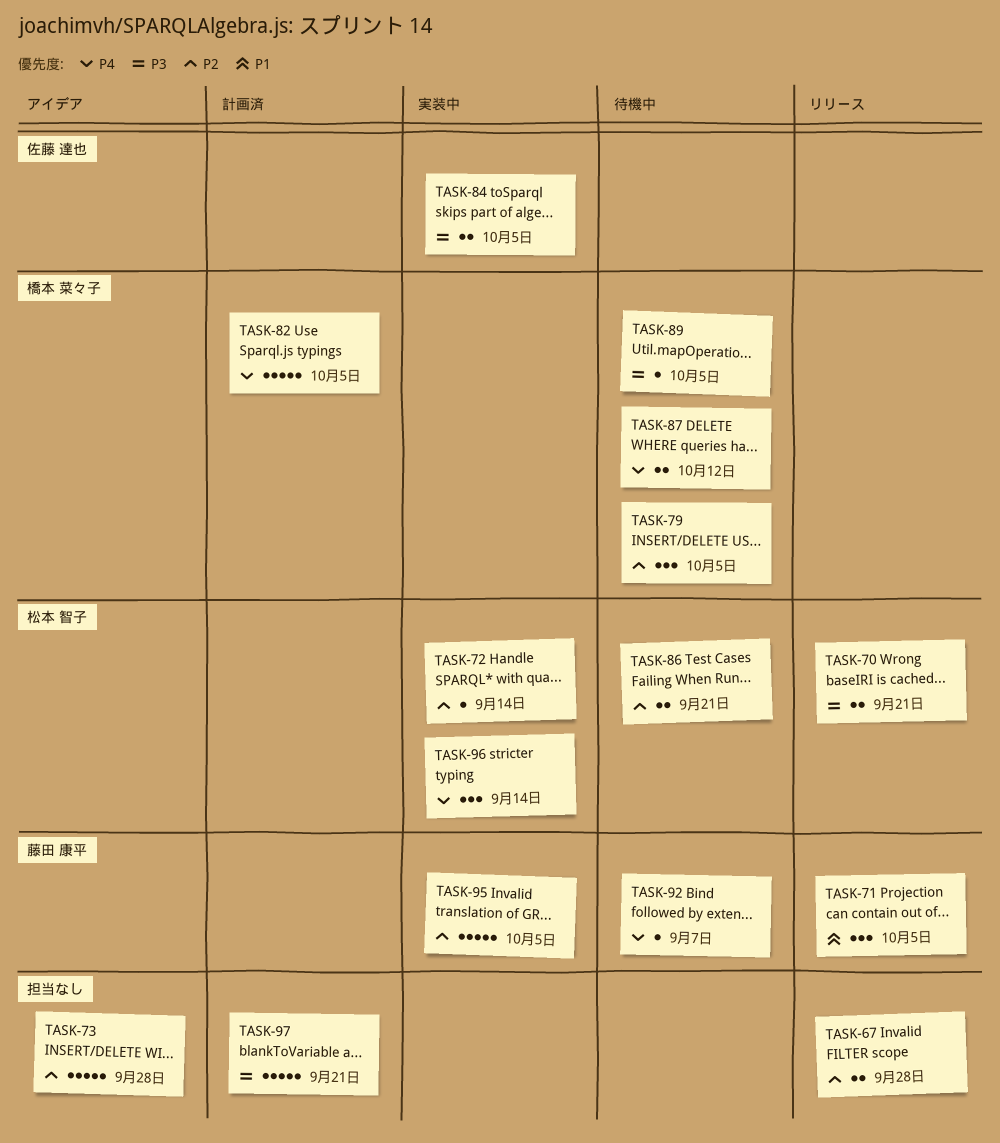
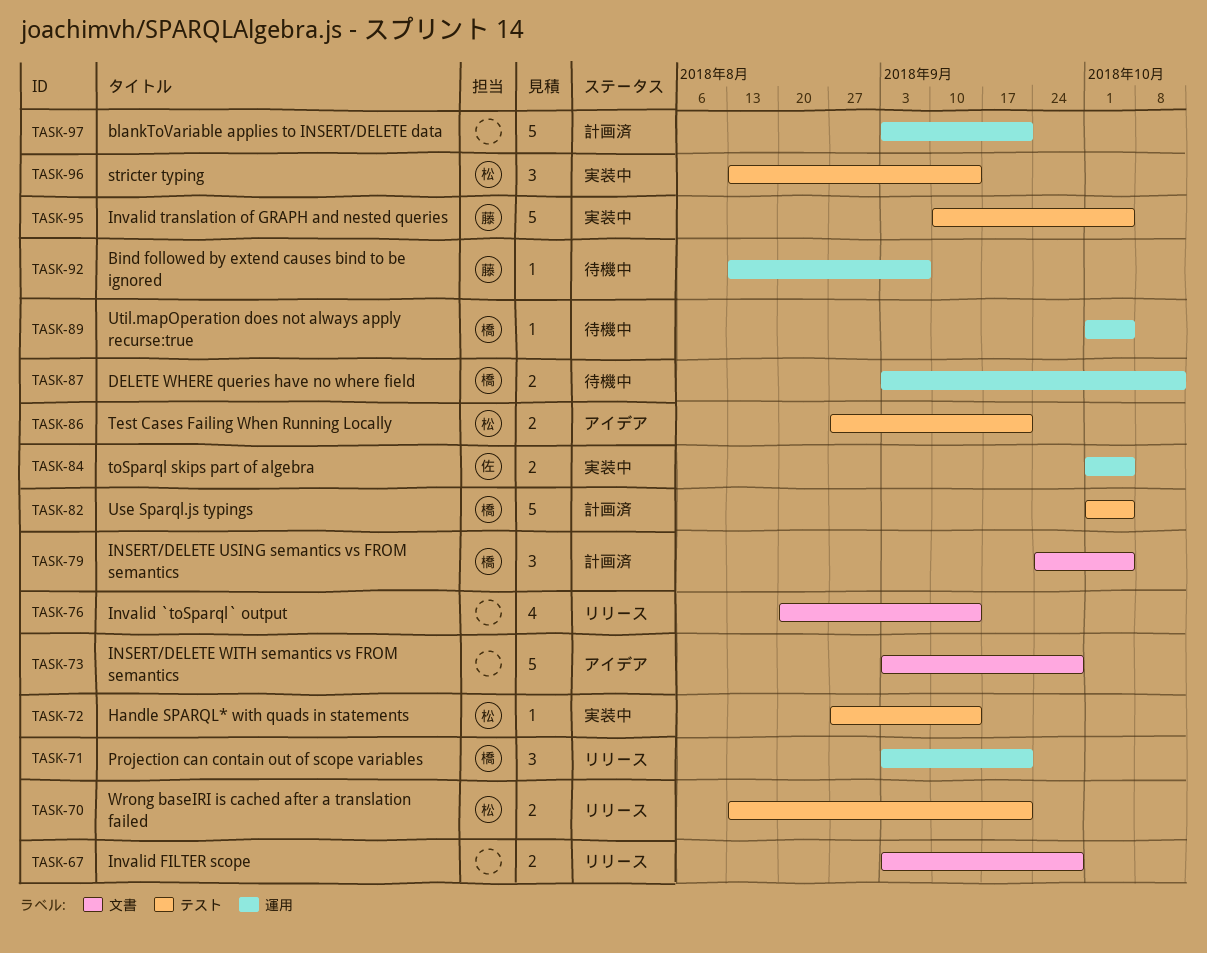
TASK-71, owner: 藤田 康平 -> 橋本 菜々子
TASK-71, due: Oct 5 -> Sep 21
TASK-76: none -> present
TASK-79, status: 待機中 -> 計画済
TASK-86, status: 待機中 -> アイデア

